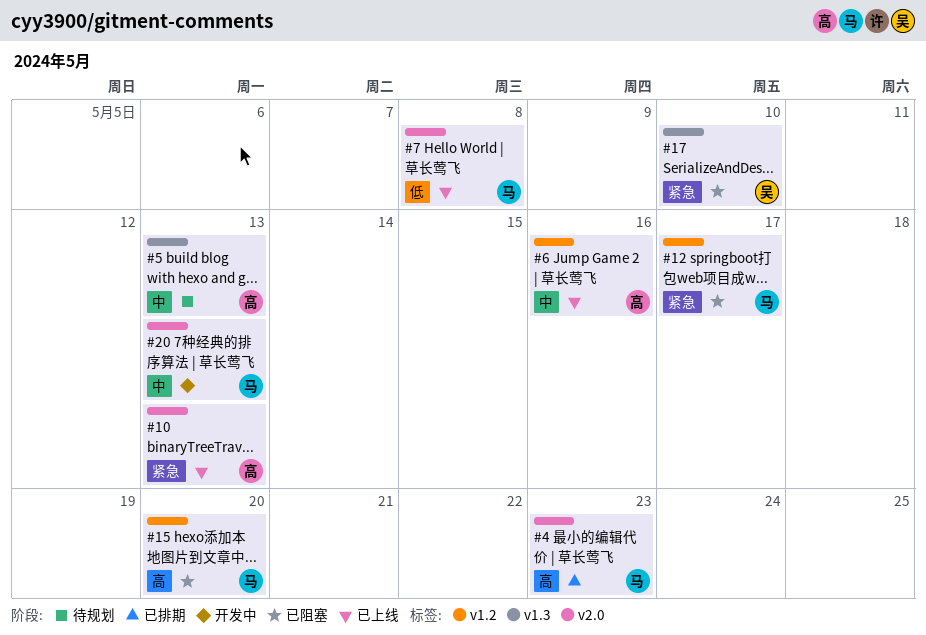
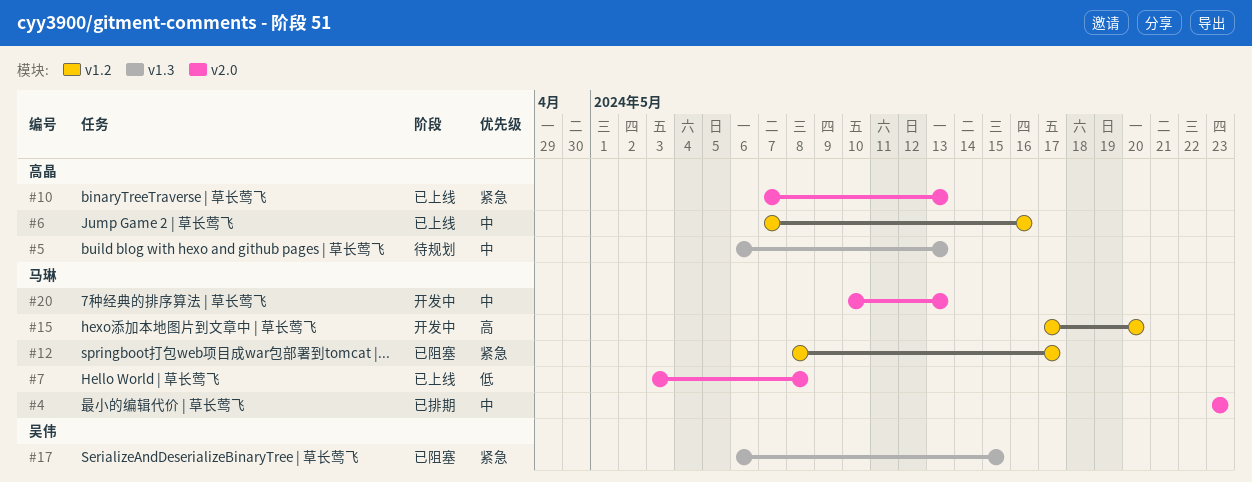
#4, priority: 高 -> 中
#15, status: 已阻塞 -> 开发中
#17, due: May 10 -> May 15

